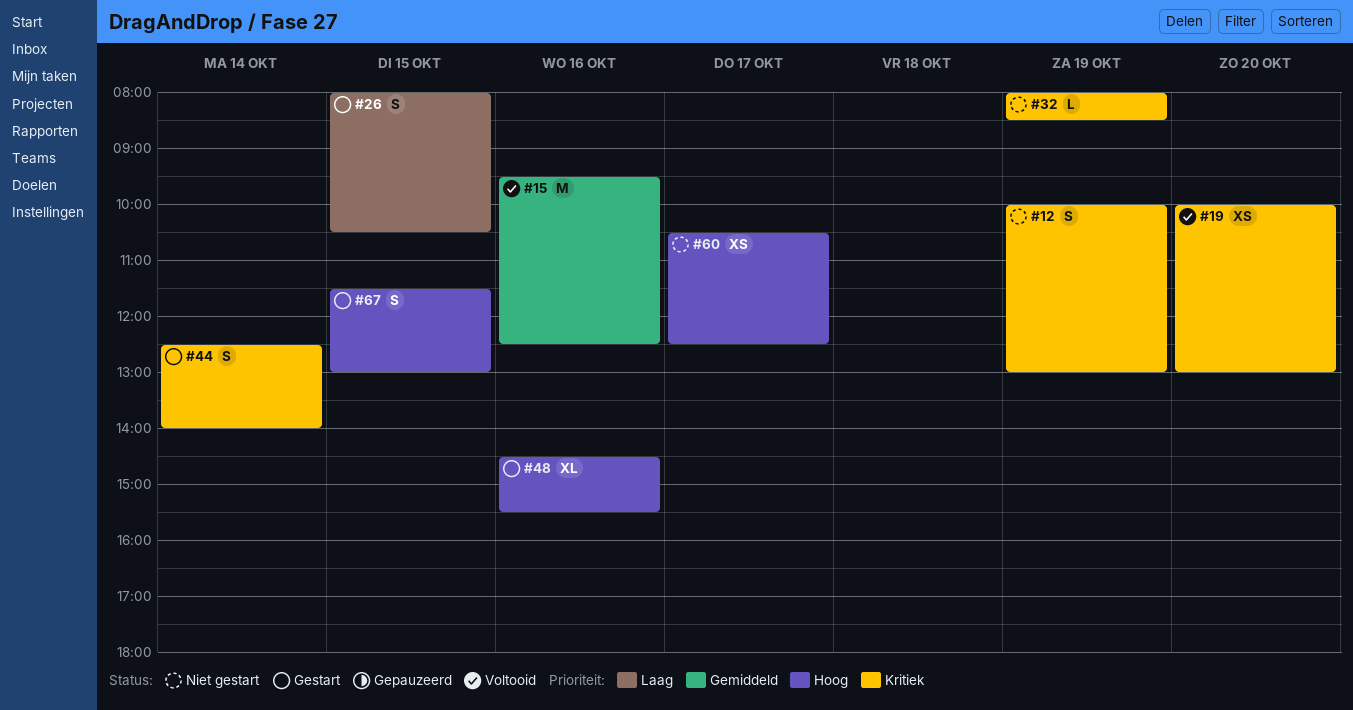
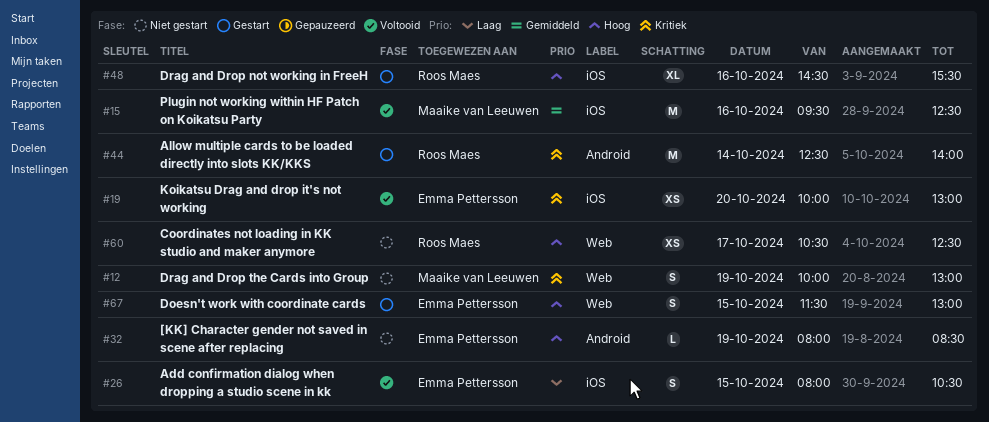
#26, status: Gestart -> Voltooid
#32, priority: Kritiek -> Hoog
#44, estimate: S -> M

